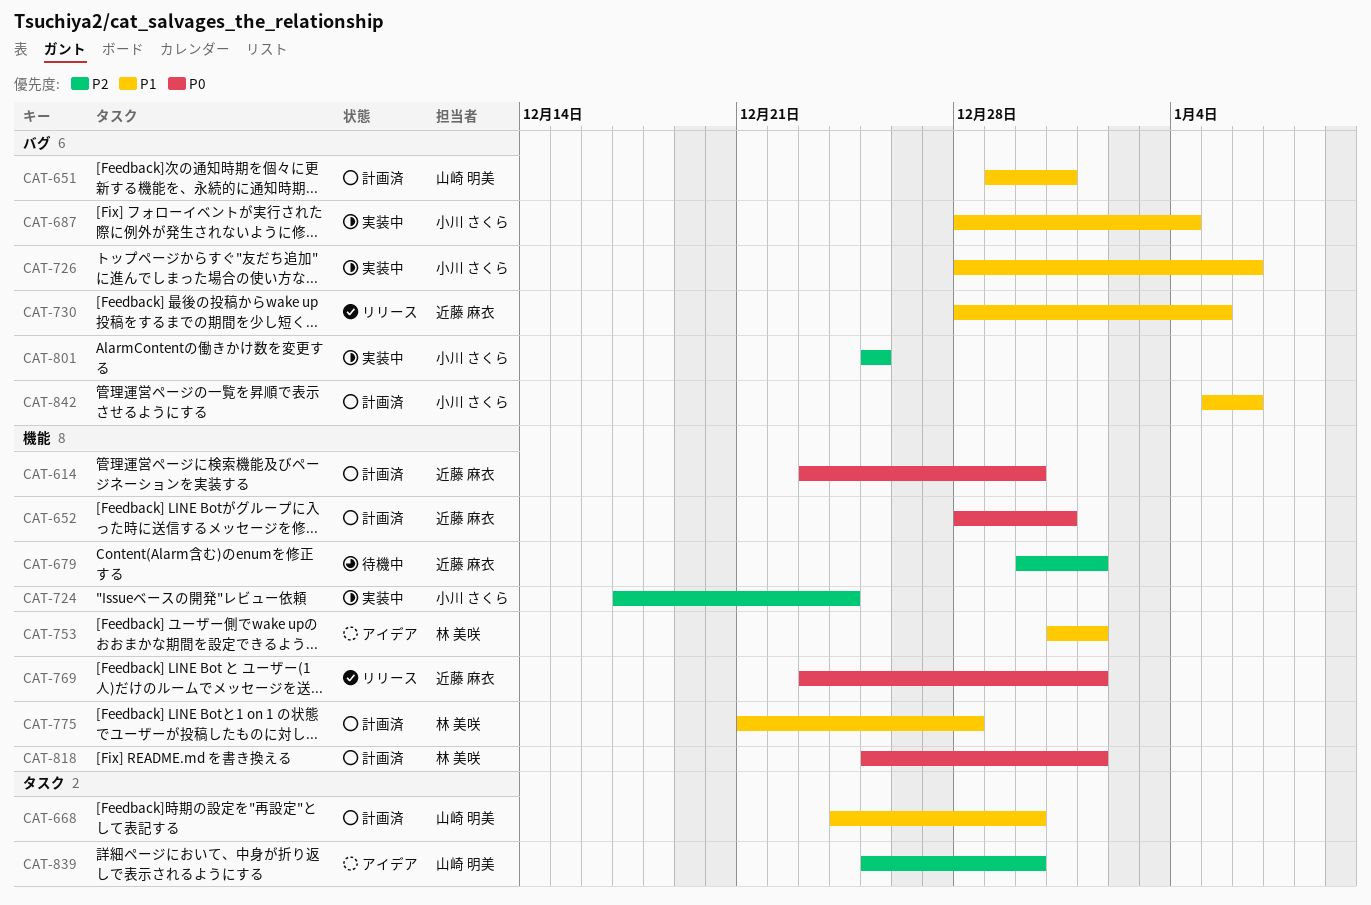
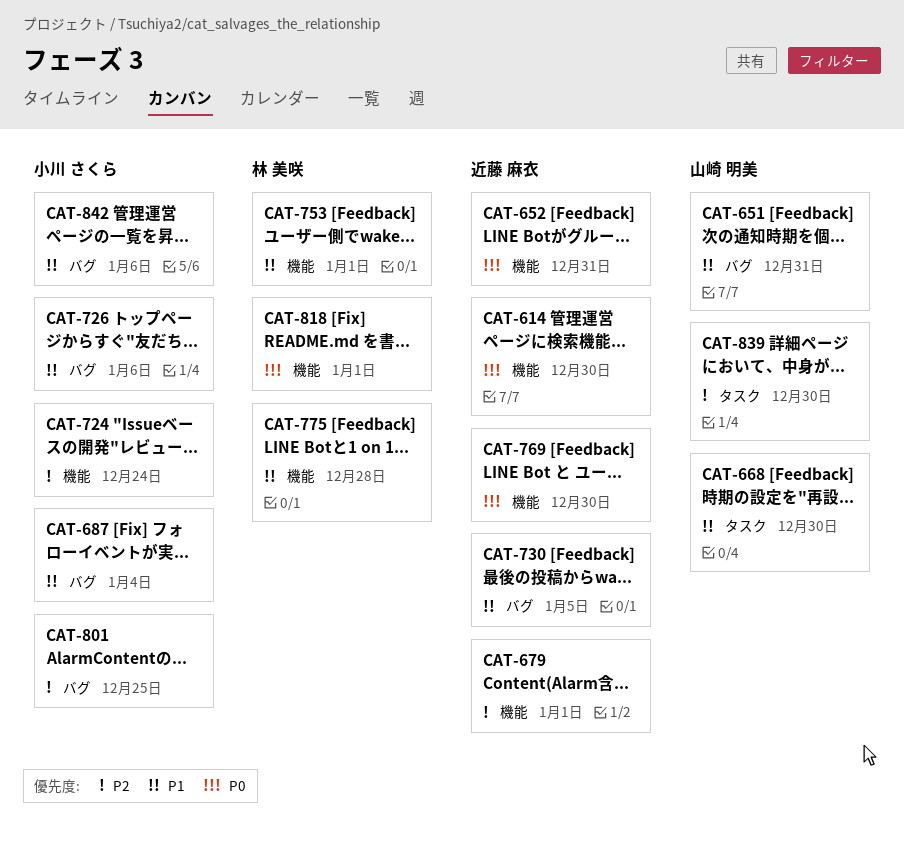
CAT-769, due: Jan 1 -> Dec 30

